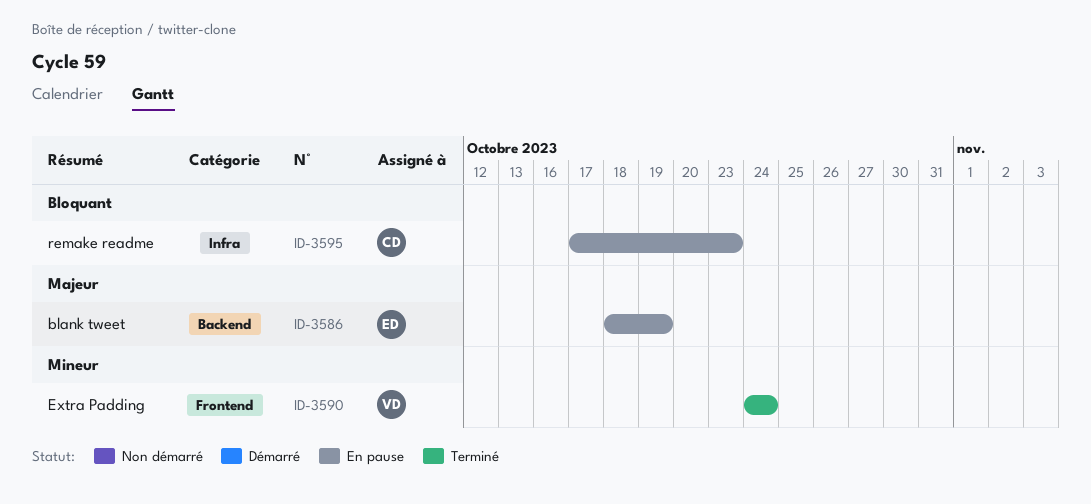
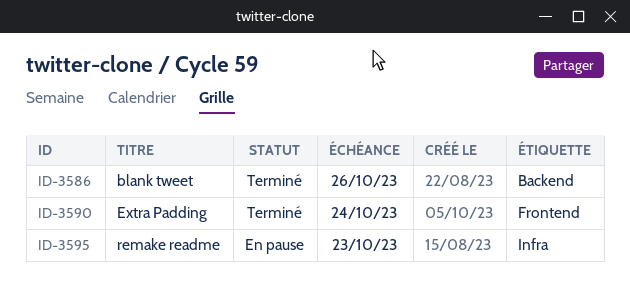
ID-3586, status: En pause -> Terminé
ID-3586, due: Oct 19 -> Oct 26

